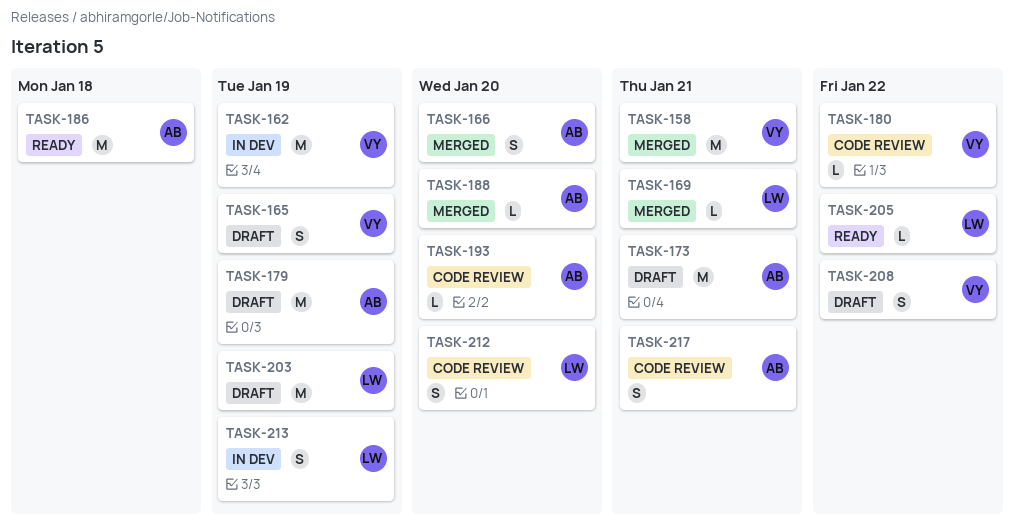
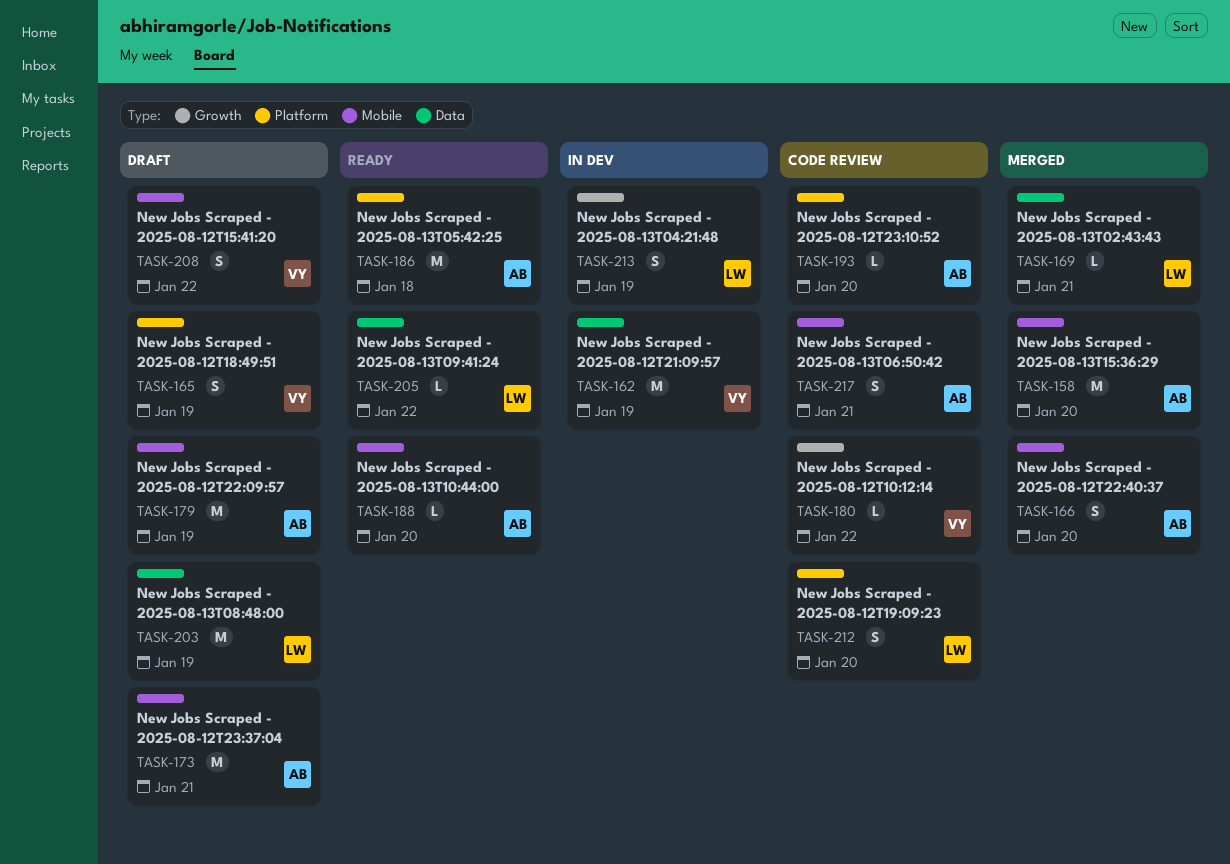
TASK-158, owner: VY -> AB
TASK-158, due: Jan 21 -> Jan 20
TASK-188, status: Merged -> Ready

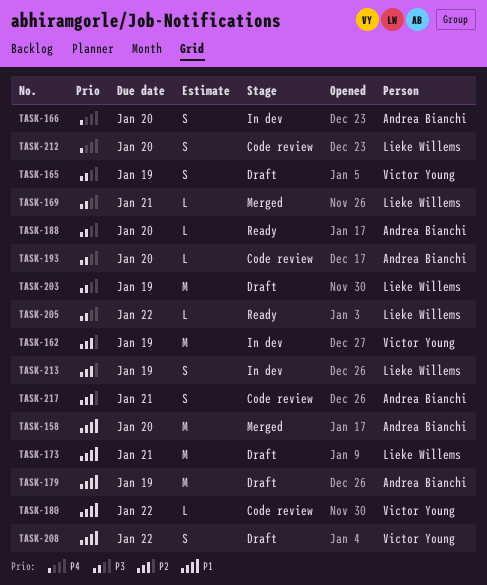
TASK-166, status: Merged -> In dev
TASK-173, owner: Andrea Bianchi -> Lieke Willems
TASK-186: present -> none

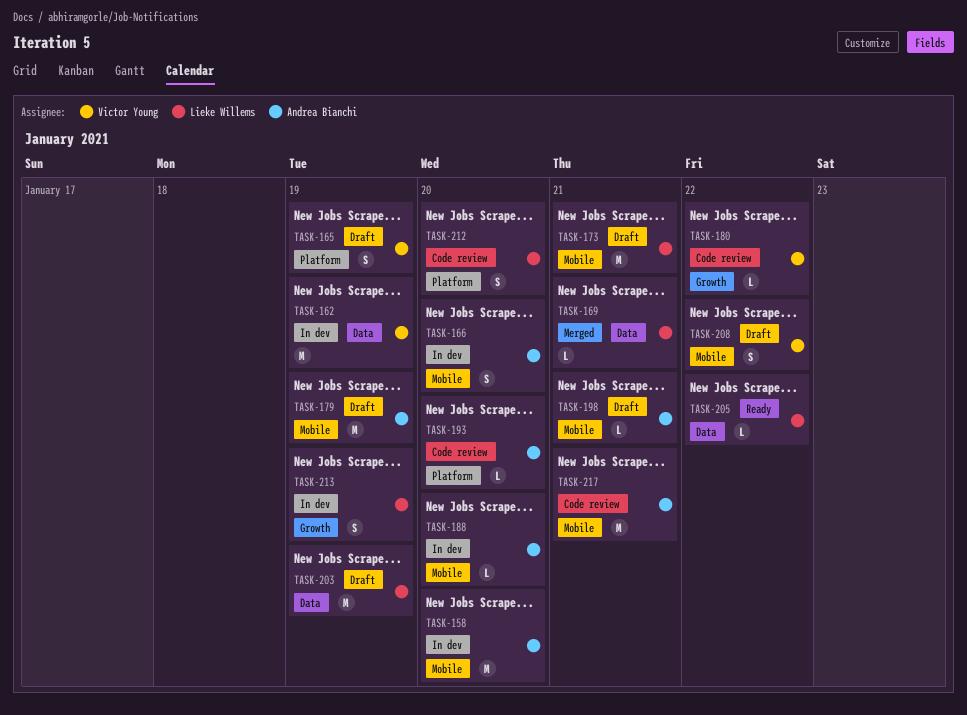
TASK-158, status: Merged -> In dev
TASK-188, status: Ready -> In dev
TASK-198: none -> present
TASK-217, estimate: S -> M

